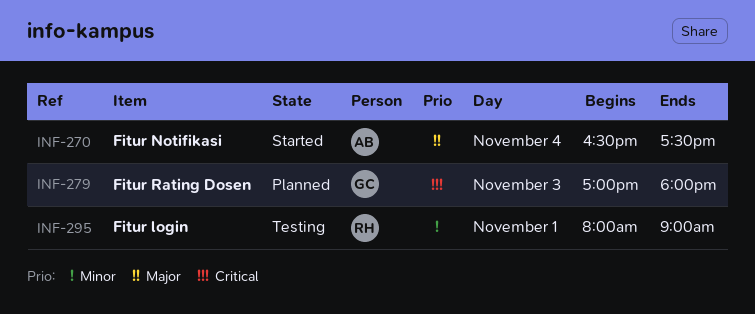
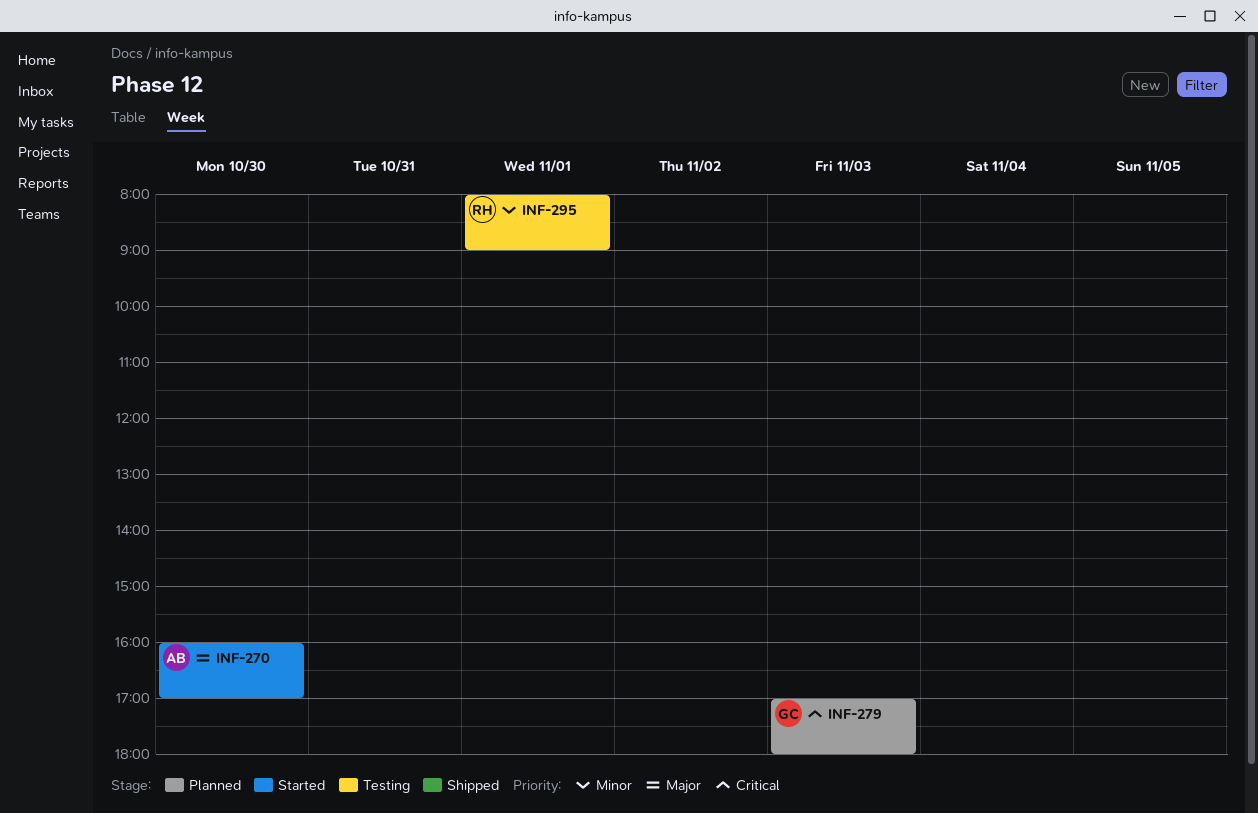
INF-270, day: Nov 4 -> Oct 30
INF-270, begins: 16:30 -> 16:00
INF-270, ends: 17:30 -> 17:00

